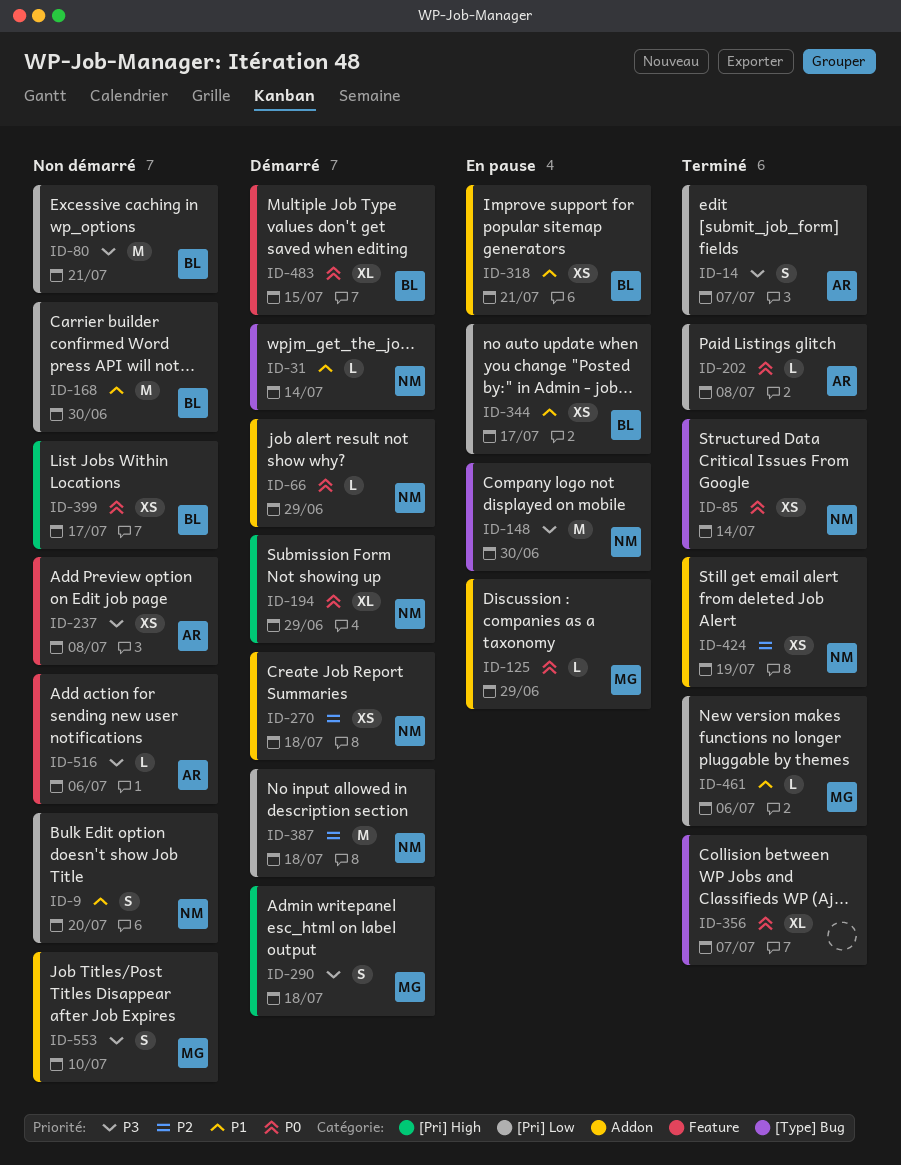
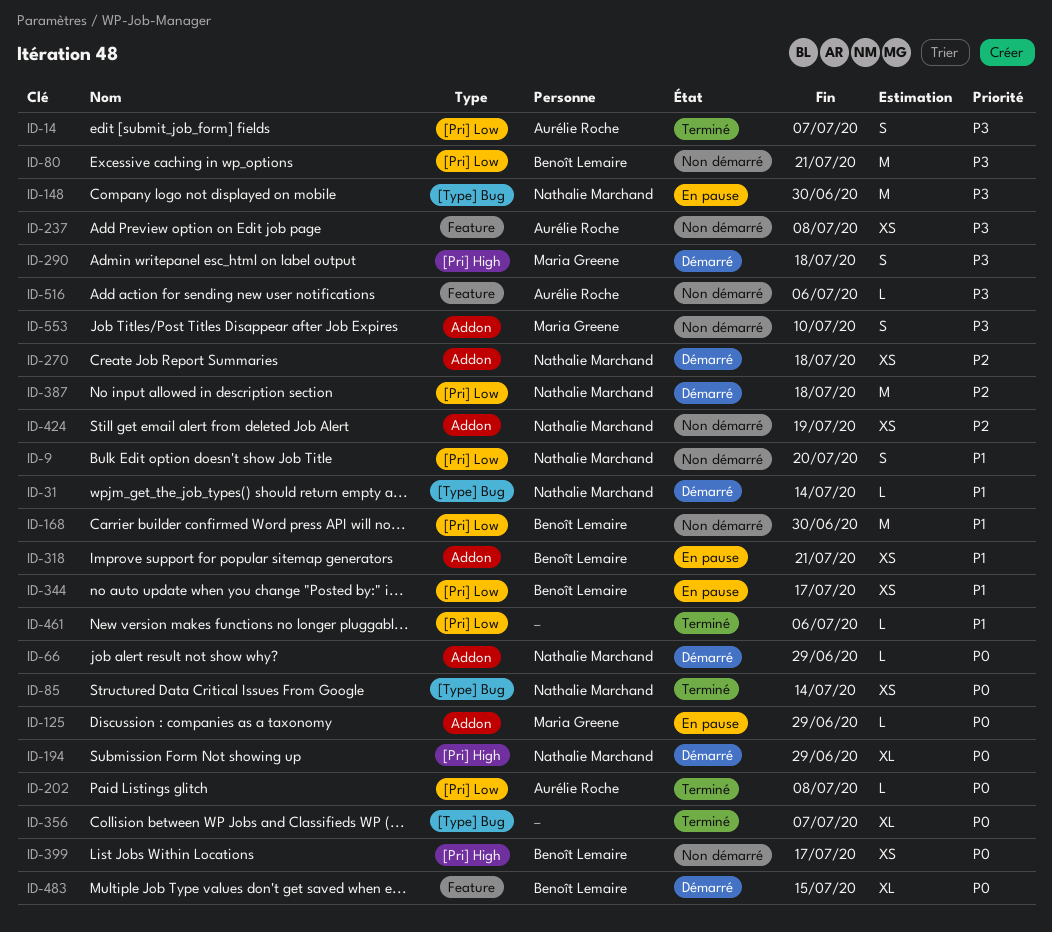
ID-424, status: Terminé -> Non démarré
ID-461, owner: Maria Greene -> none

